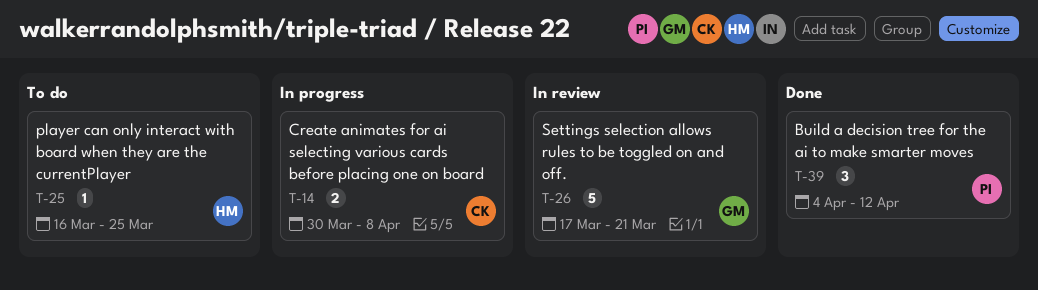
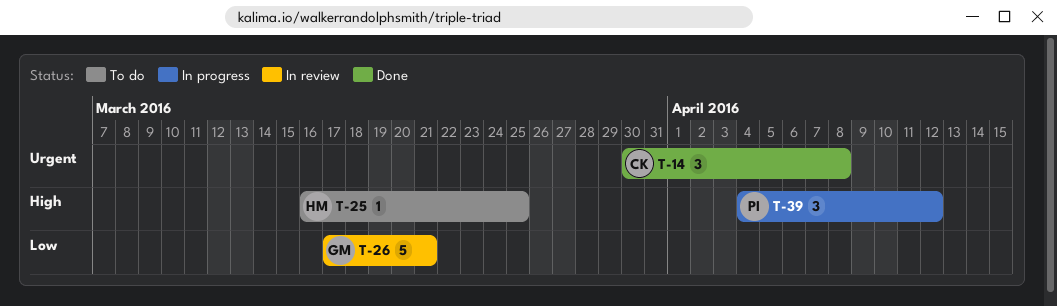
T-14, status: In progress -> Done
T-14, estimate: 2 -> 3
T-39, status: Done -> In progress

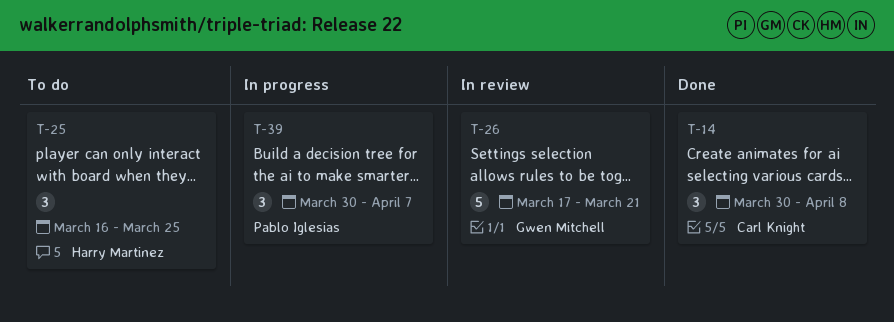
T-25, estimate: 1 -> 3
T-39, start: Apr 4 -> Mar 30
T-39, due: Apr 12 -> Apr 7

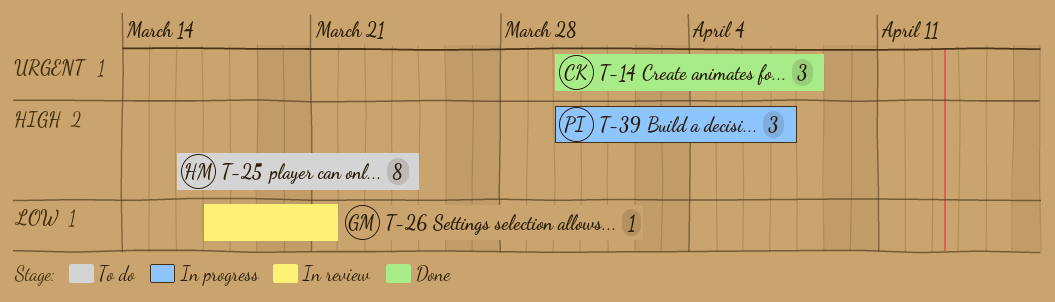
T-25, estimate: 3 -> 8
T-25, due: Mar 25 -> Mar 24
T-26, estimate: 5 -> 1

